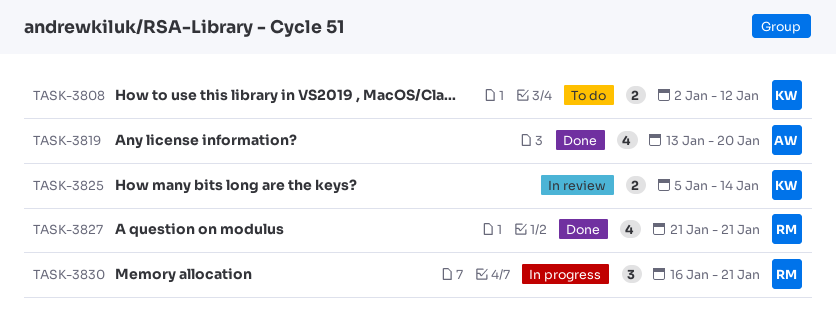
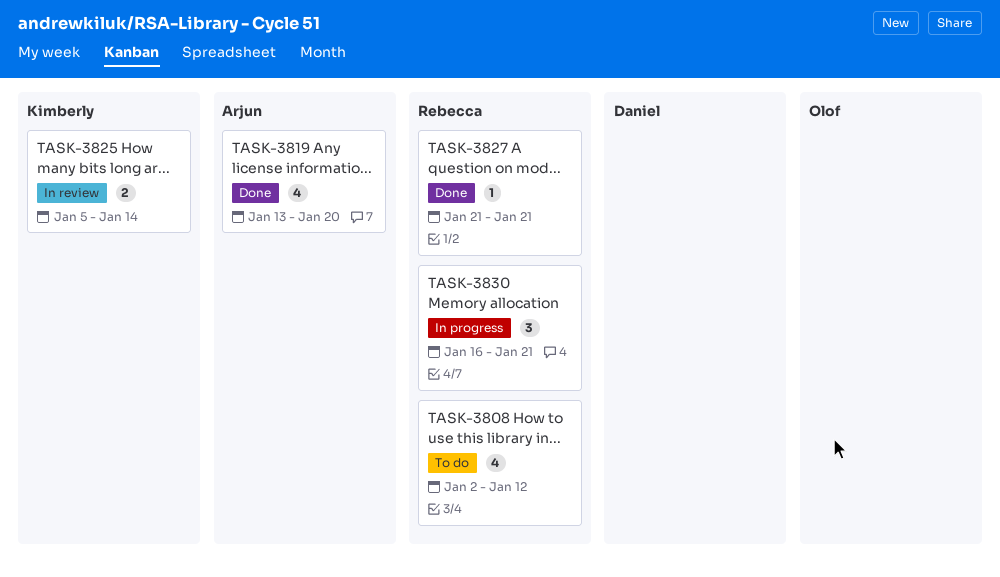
TASK-3808, owner: Kimberly -> Rebecca
TASK-3808, estimate: 2 -> 4
TASK-3827, estimate: 4 -> 1

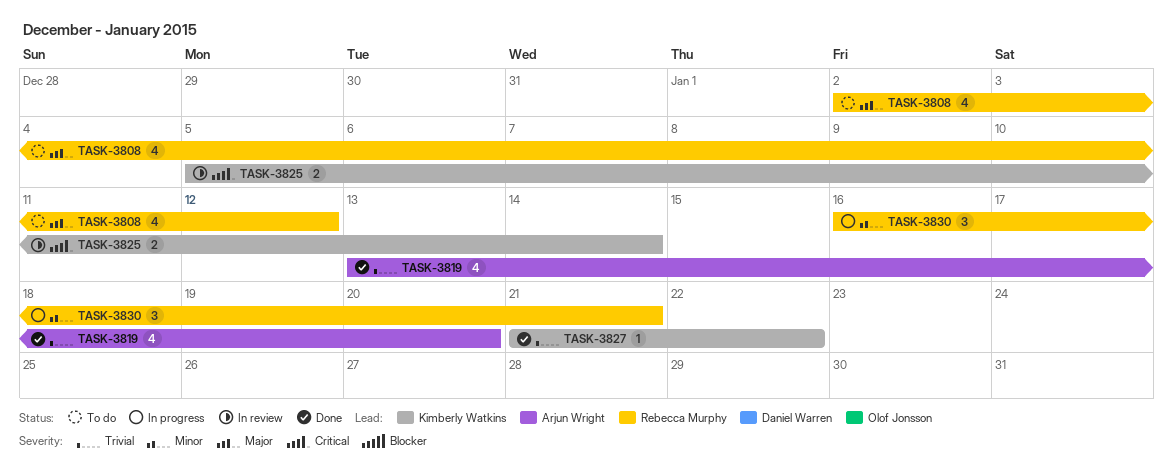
TASK-3827, owner: Rebecca Murphy -> Kimberly Watkins
TASK-3827, due: Jan 21 -> Jan 22

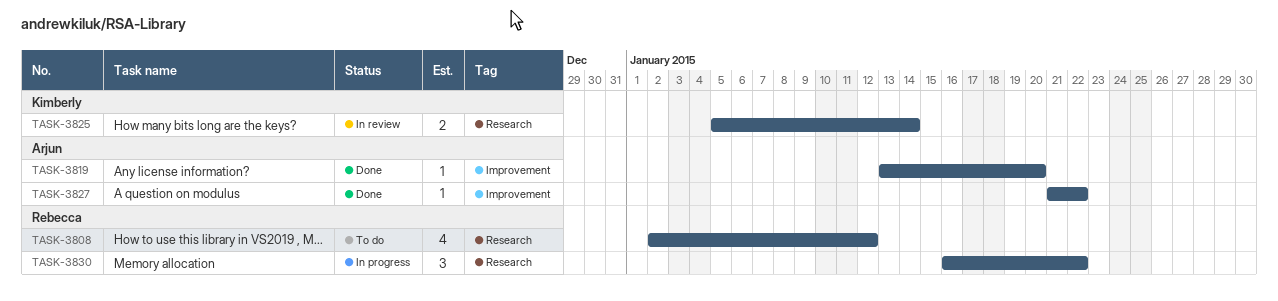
TASK-3819, estimate: 4 -> 1
TASK-3827, owner: Kimberly Watkins -> Arjun Wright
TASK-3830, due: Jan 21 -> Jan 22

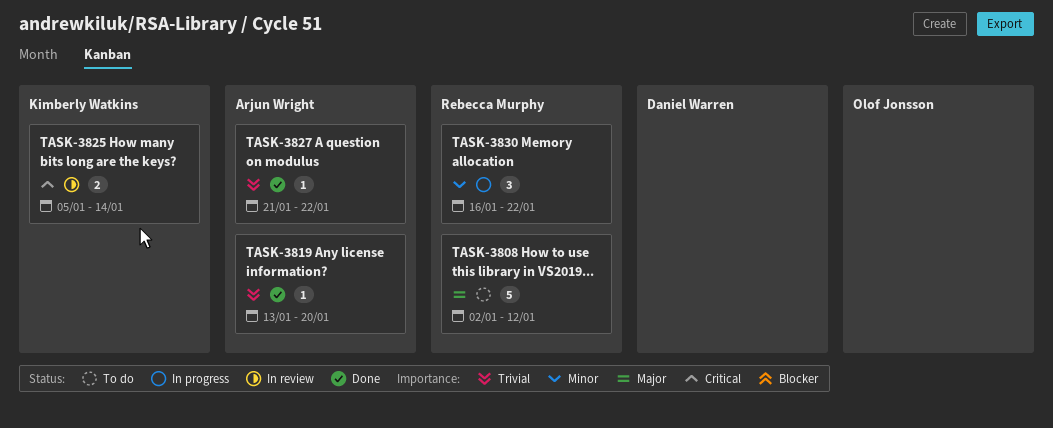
TASK-3808, estimate: 4 -> 5

